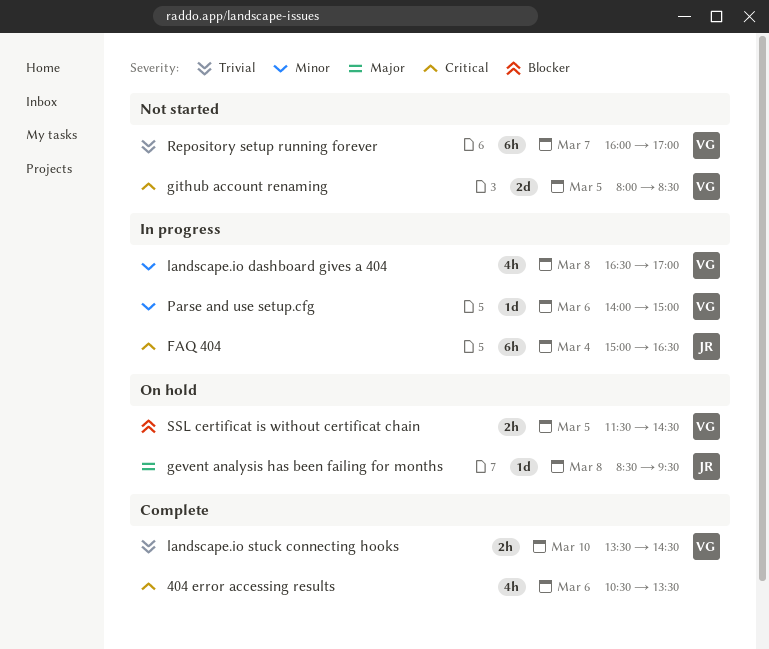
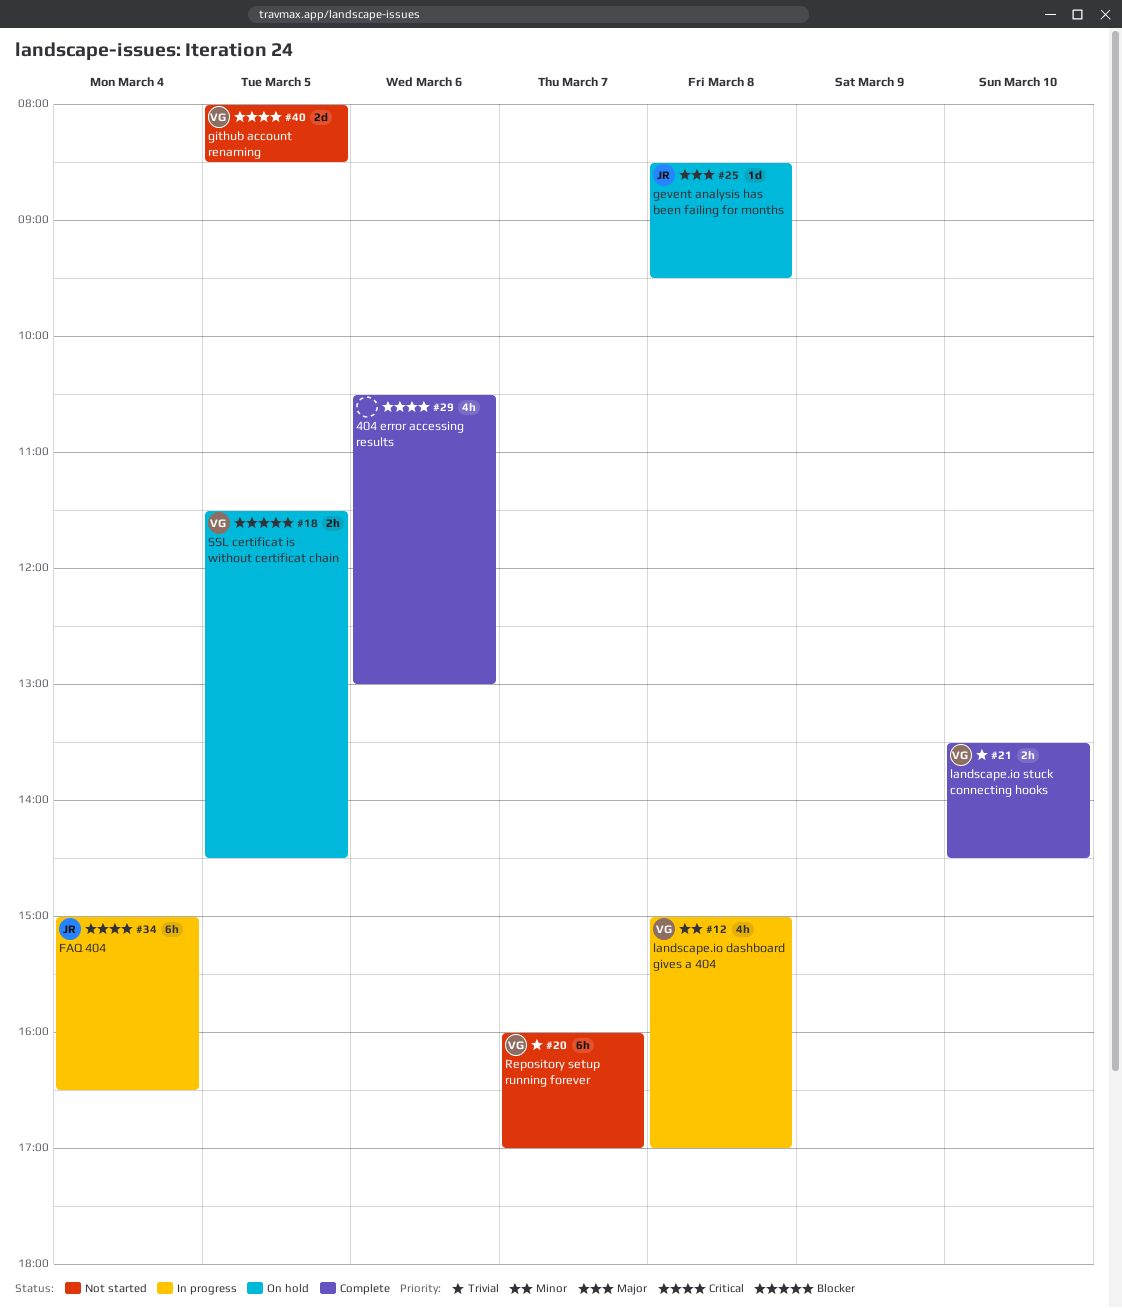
404 error accessing results, ends: 13:30 -> 13:00
landscape.io dashboard gives a 404, begins: 16:30 -> 15:00
Parse and use setup.cfg: present -> none

